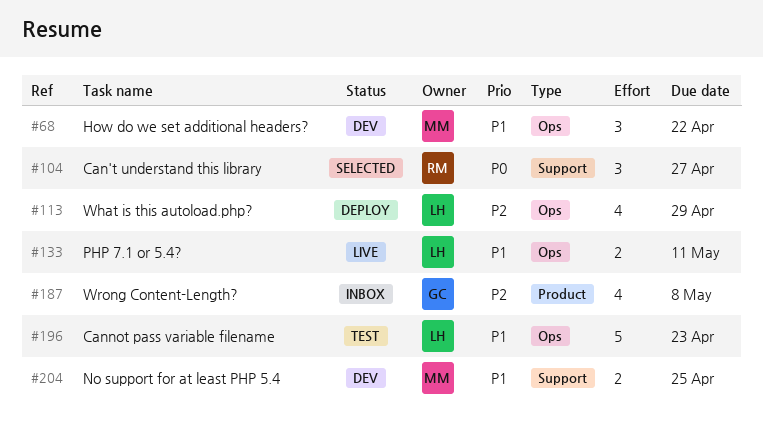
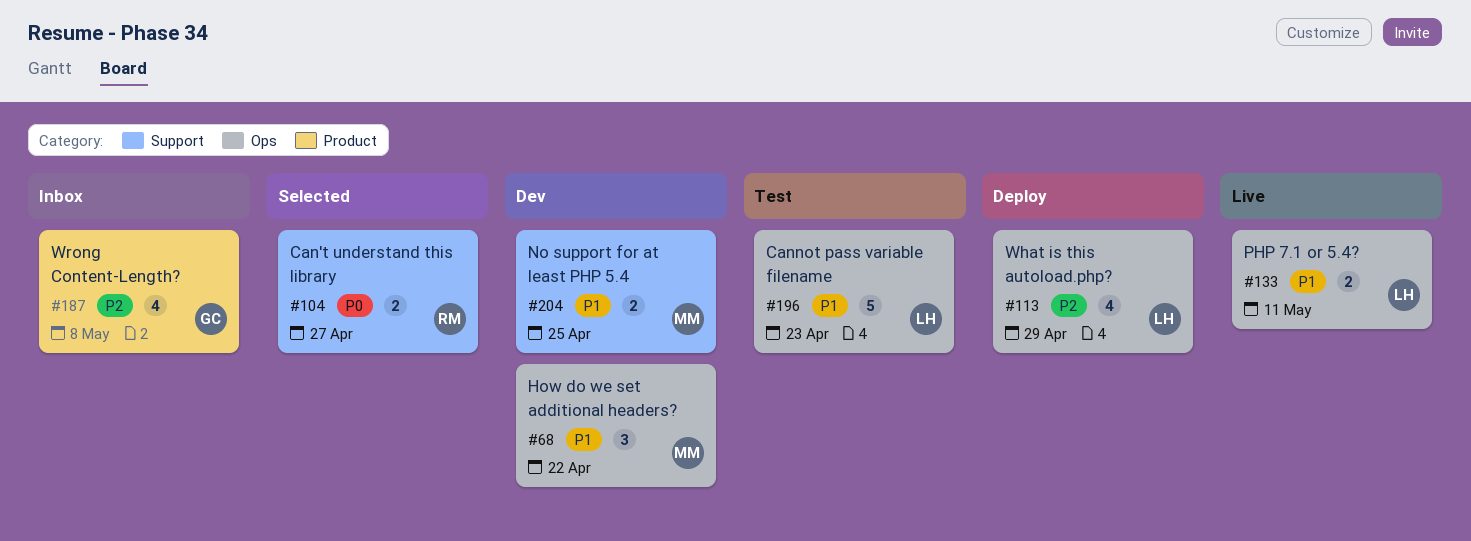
#104, estimate: 3 -> 2

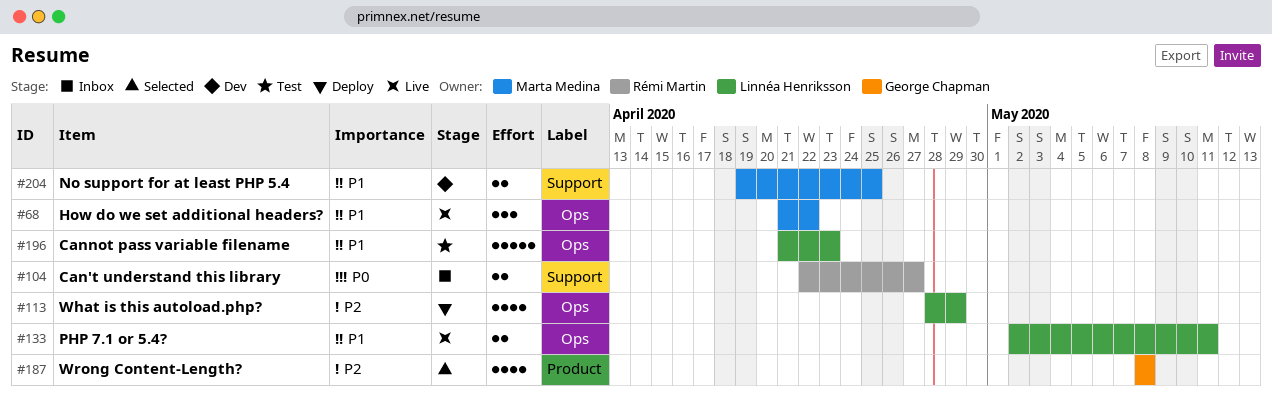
#68, status: Dev -> Live
#104, status: Selected -> Inbox
#187, status: Inbox -> Selected

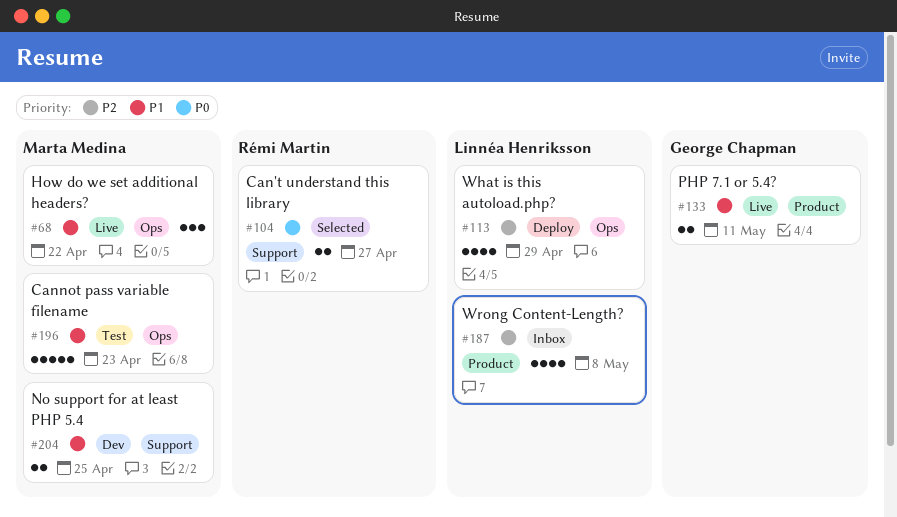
#104, status: Inbox -> Selected
#133, owner: Linnéa Henriksson -> George Chapman
#133, label: Ops -> Product
#187, status: Selected -> Inbox
#187, owner: George Chapman -> Linnéa Henriksson
#196, owner: Linnéa Henriksson -> Marta Medina

